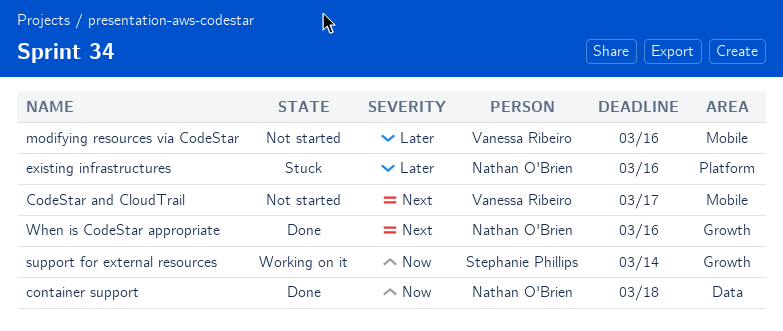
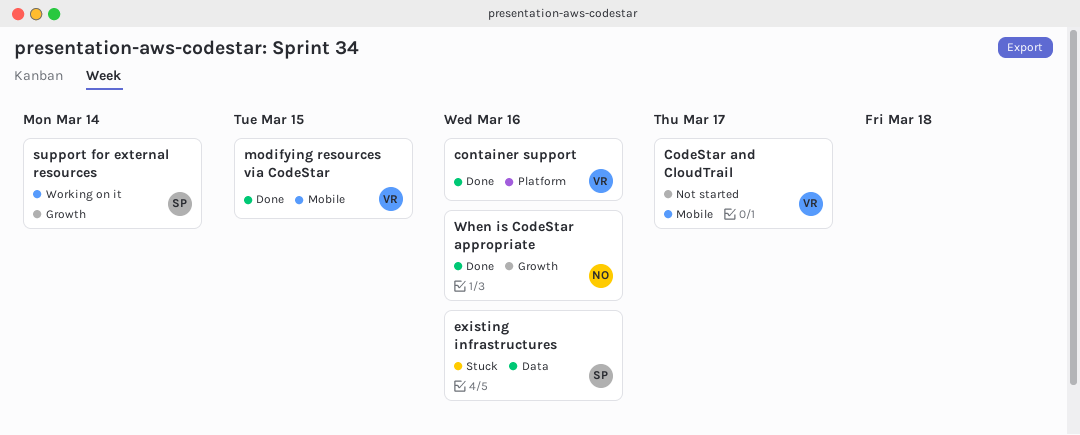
container support, owner: Nathan O'Brien -> Vanessa Ribeiro
container support, label: Data -> Platform
container support, due: Mar 18 -> Mar 16
existing infrastructures, owner: Nathan O'Brien -> Stephanie Phillips
existing infrastructures, label: Platform -> Data
modifying resources via CodeStar, status: Not started -> Done
modifying resources via CodeStar, due: Mar 16 -> Mar 15

